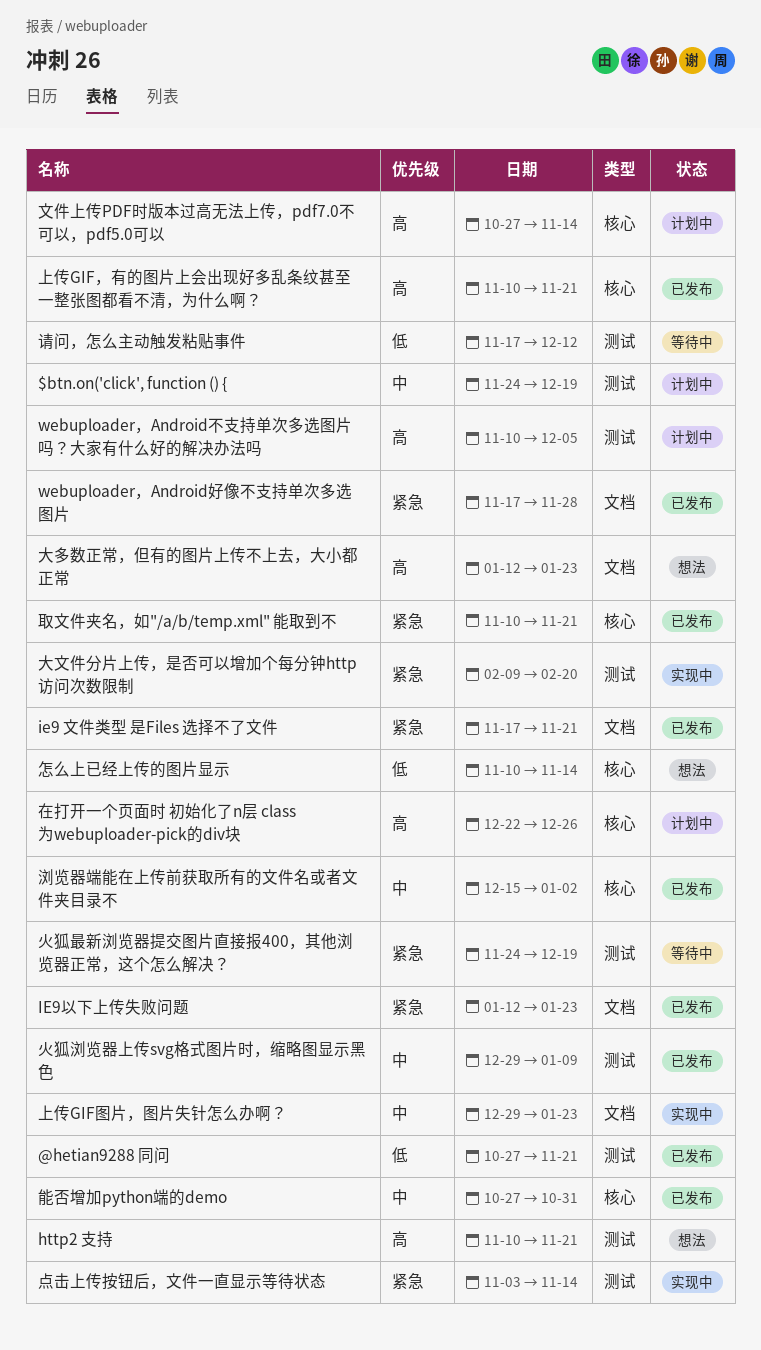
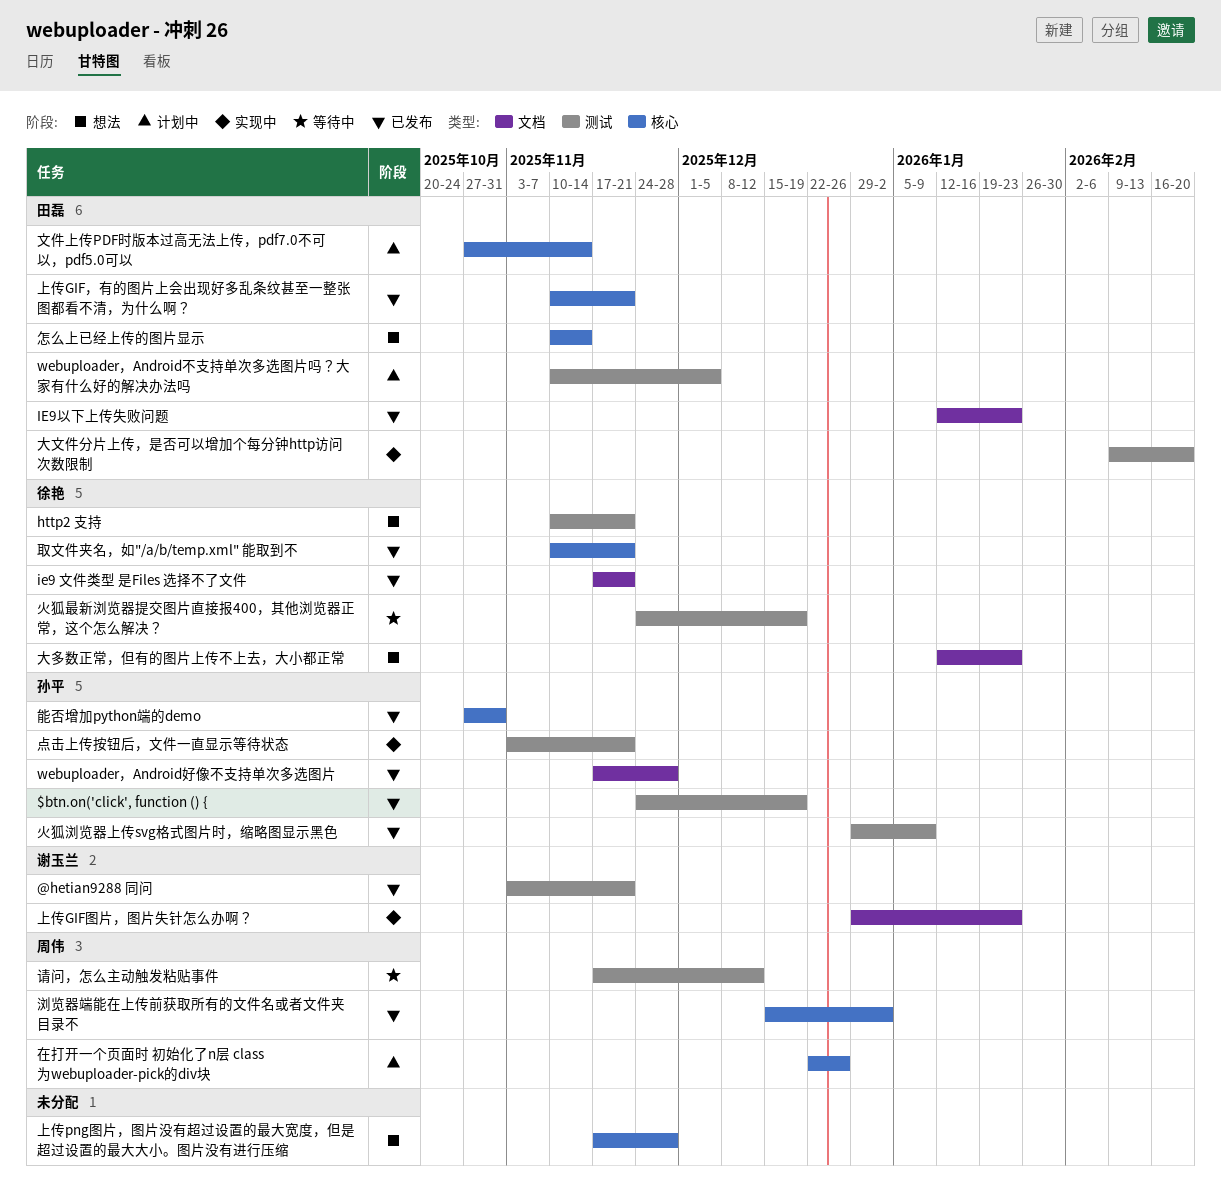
$btn.on('click', function () {, status: 计划中 -> 已发布
@hetian9288 同问, start: Oct 27 -> Nov 3
上传png图片，图片没有超过设置的最大宽度，但是超过设置的最大大小。图片没有进行压缩: none -> present
点击上传按钮后，文件一直显示等待状态, due: Nov 14 -> Nov 21

